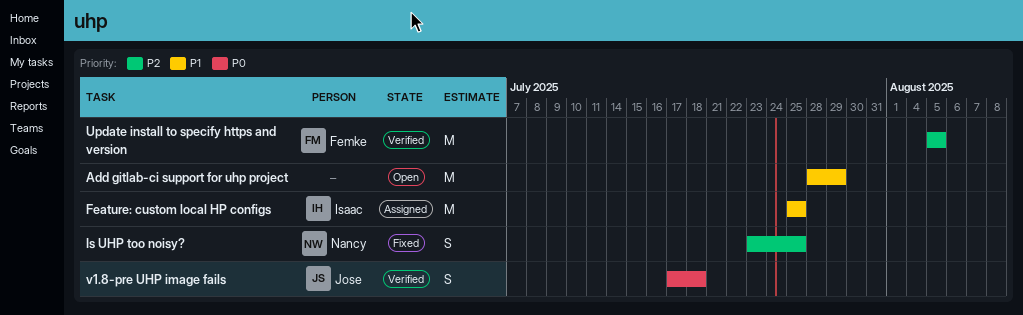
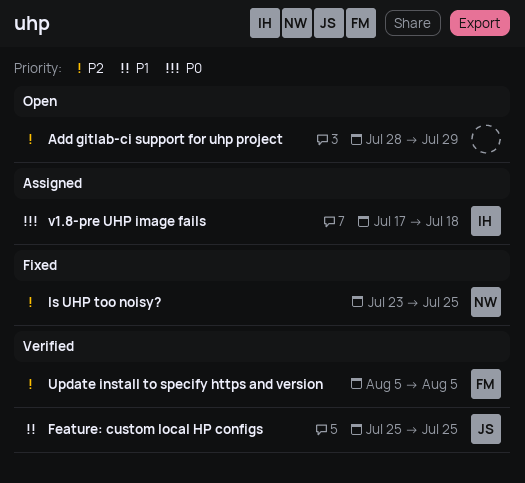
Add gitlab-ci support for uhp project, priority: P1 -> P2
Feature: custom local HP configs, status: Assigned -> Verified
Feature: custom local HP configs, owner: Isaac -> Jose
v1.8-pre UHP image fails, status: Verified -> Assigned
v1.8-pre UHP image fails, owner: Jose -> Isaac

